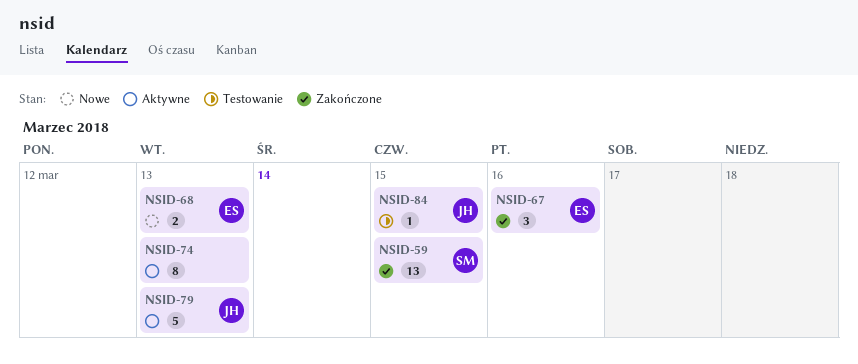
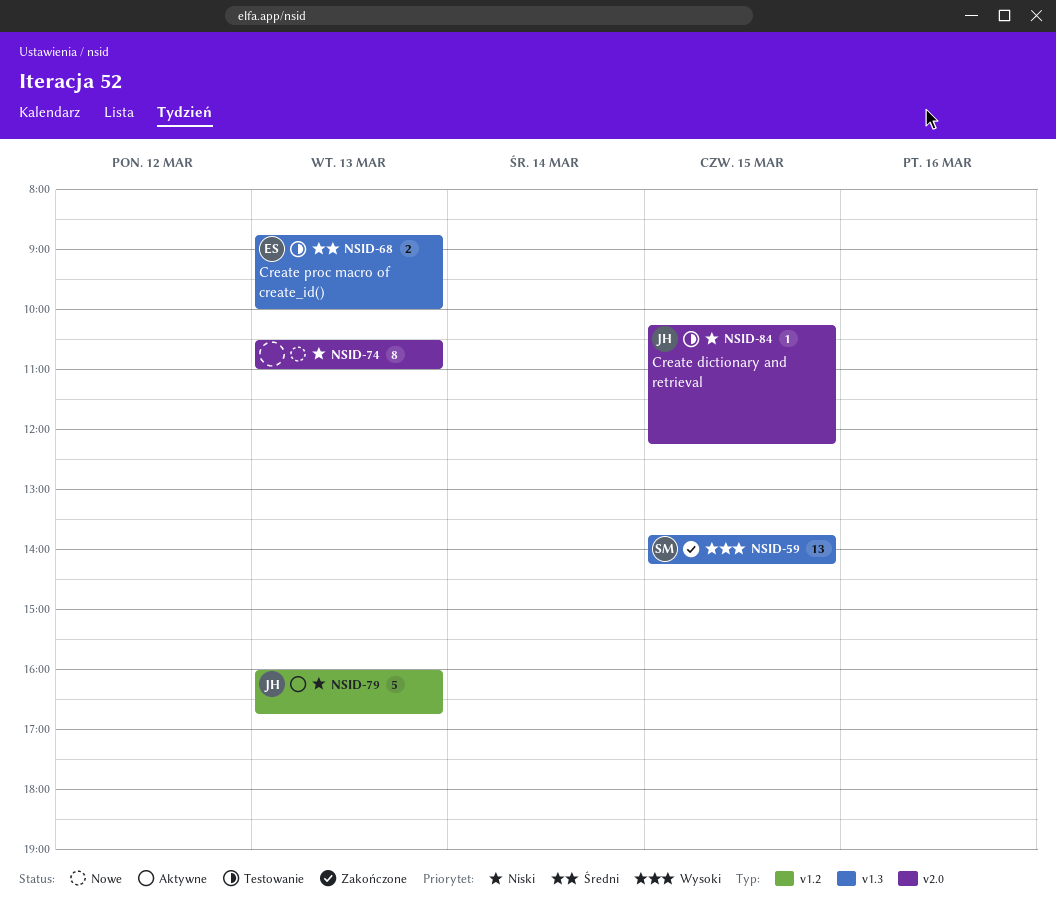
NSID-67: present -> none
NSID-68, status: Nowe -> Testowanie
NSID-74, status: Aktywne -> Nowe

